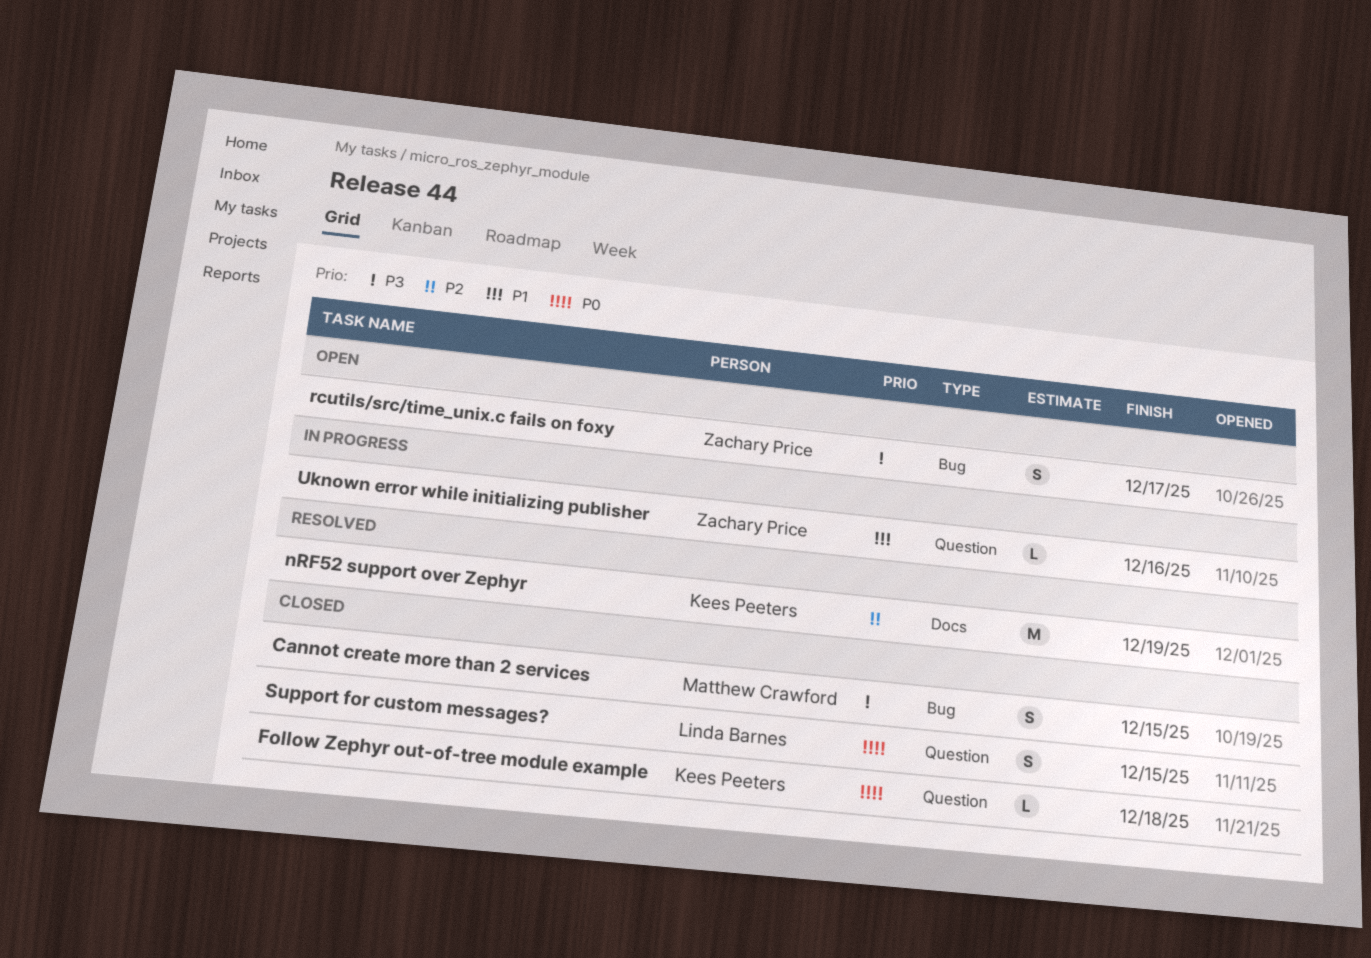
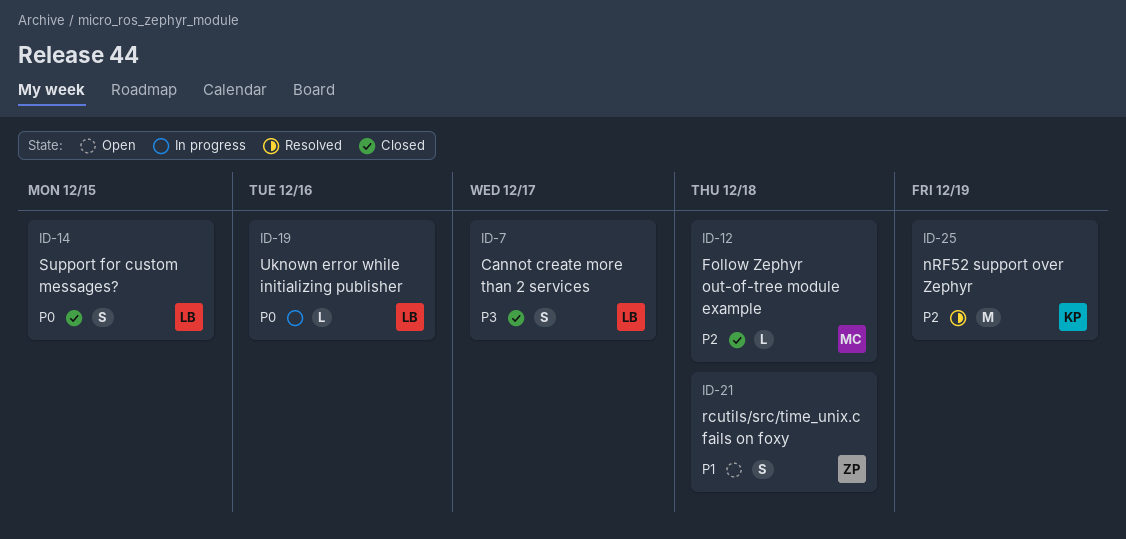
Cannot create more than 2 services, owner: Matthew Crawford -> Linda Barnes
Cannot create more than 2 services, due: Dec 15 -> Dec 17
Follow Zephyr out-of-tree module example, owner: Kees Peeters -> Matthew Crawford
Follow Zephyr out-of-tree module example, priority: P0 -> P2
rcutils/src/time_unix.c fails on foxy, priority: P3 -> P1
rcutils/src/time_unix.c fails on foxy, due: Dec 17 -> Dec 18
Uknown error while initializing publisher, owner: Zachary Price -> Linda Barnes
Uknown error while initializing publisher, priority: P1 -> P0

